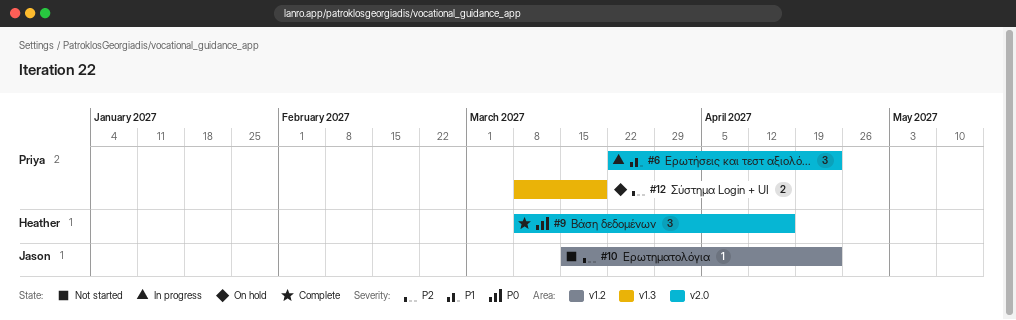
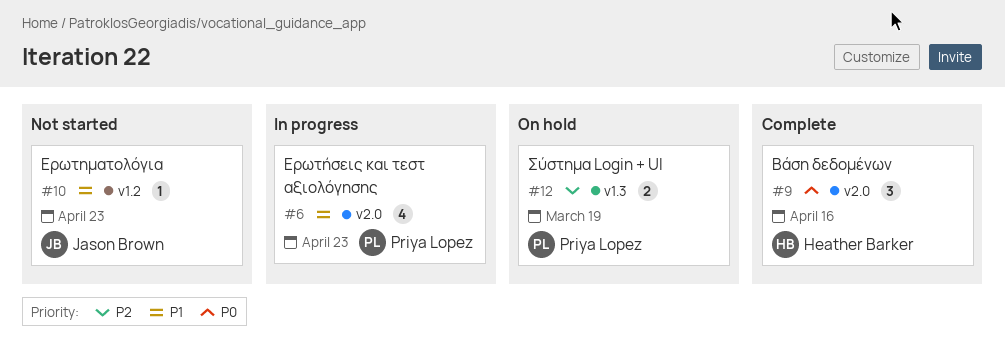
#6, estimate: 3 -> 4
#10, priority: P2 -> P1

